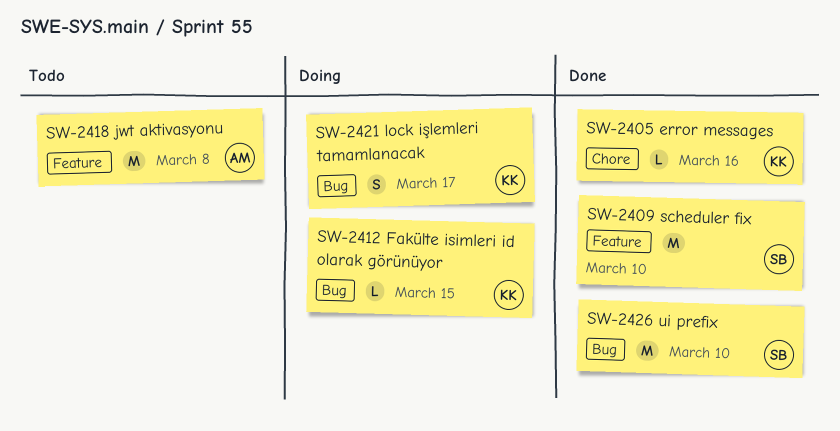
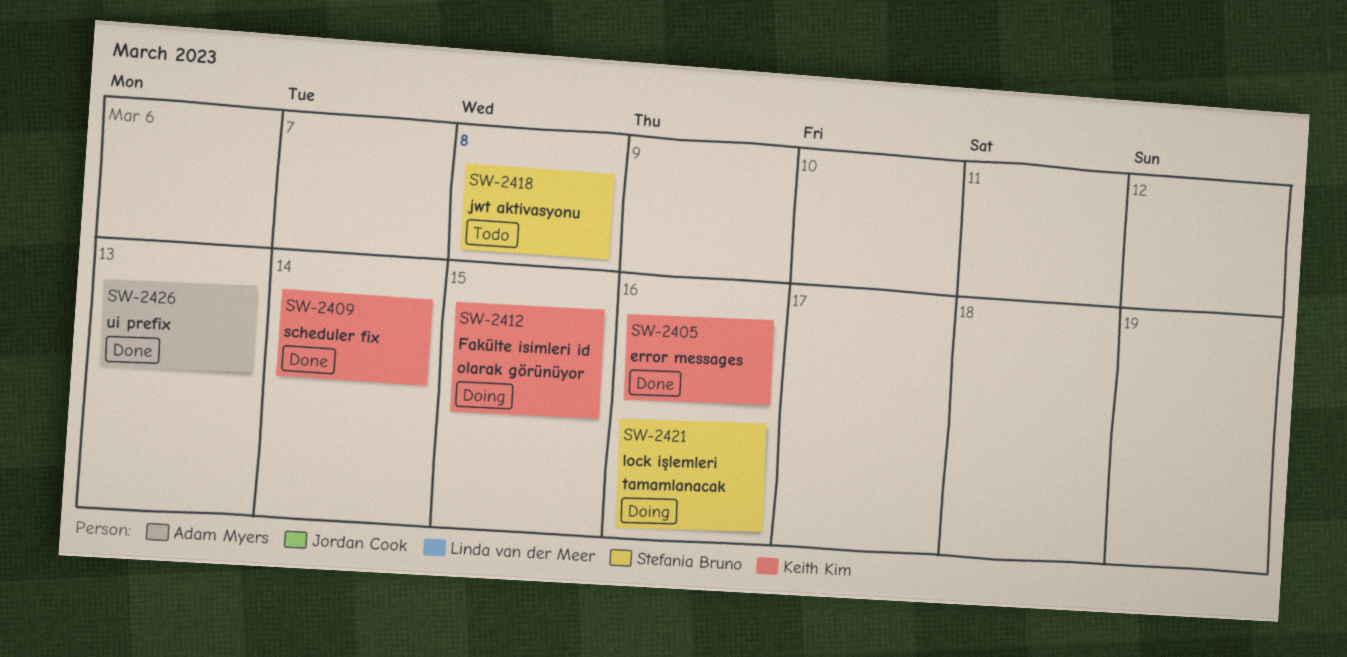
SW-2409, owner: Stefania Bruno -> Keith Kim
SW-2409, due: Mar 10 -> Mar 14
SW-2418, owner: Adam Myers -> Stefania Bruno
SW-2421, owner: Keith Kim -> Stefania Bruno
SW-2421, due: Mar 17 -> Mar 16
SW-2426, owner: Stefania Bruno -> Adam Myers
SW-2426, due: Mar 10 -> Mar 13

